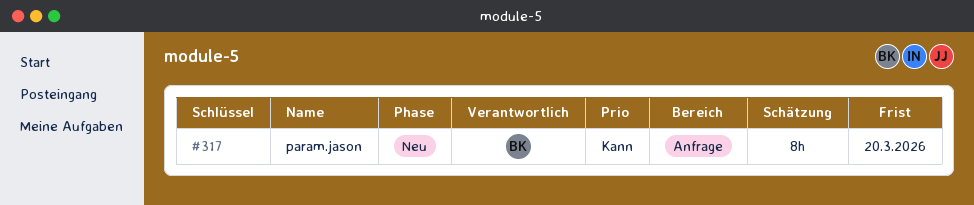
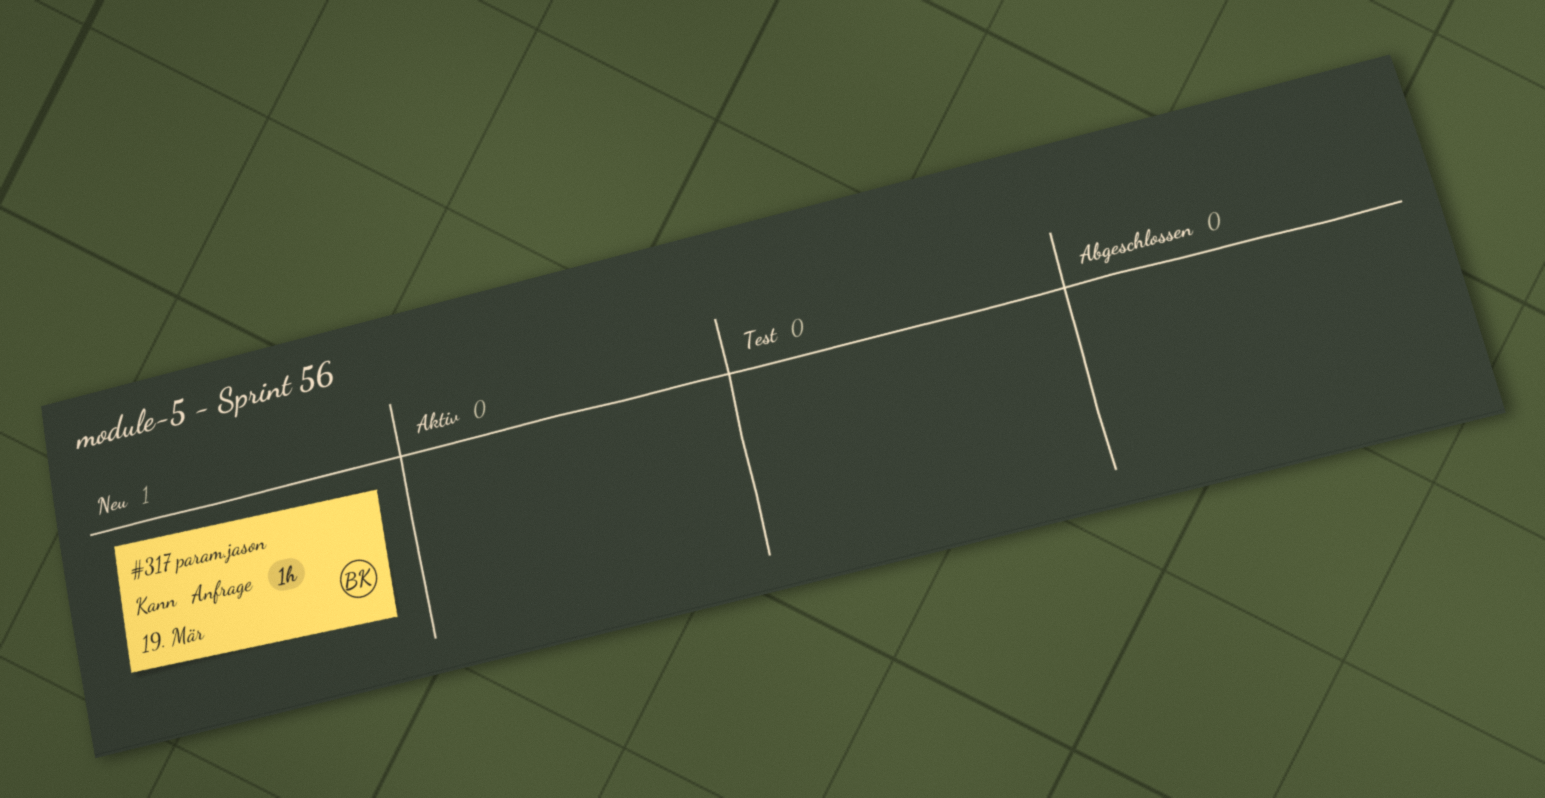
#317, estimate: 8h -> 1h
#317, due: Mar 20 -> Mar 19

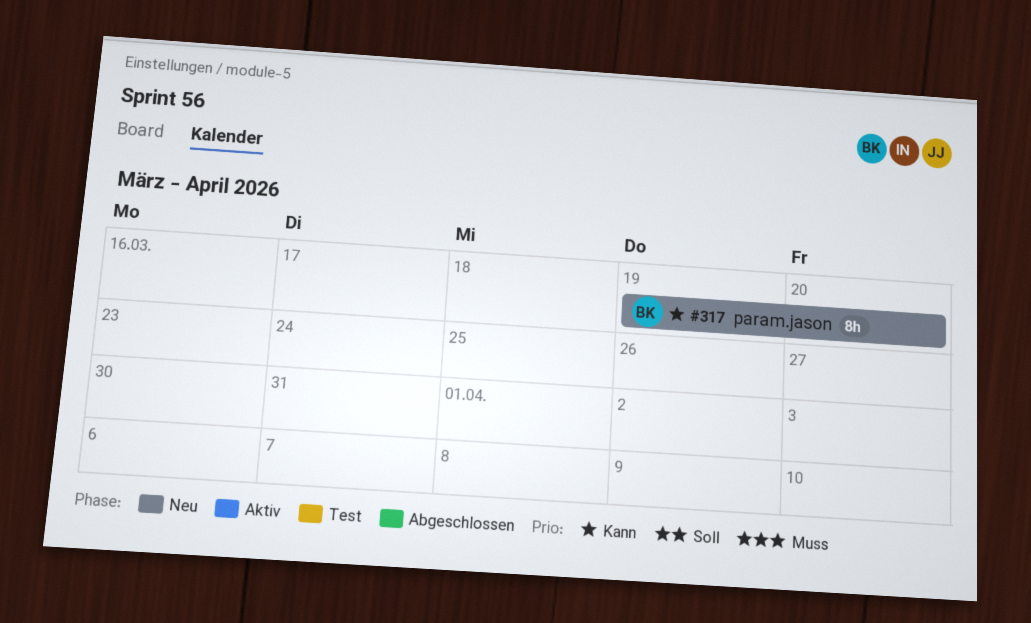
#317, estimate: 1h -> 8h
#317, due: Mar 19 -> Mar 20

